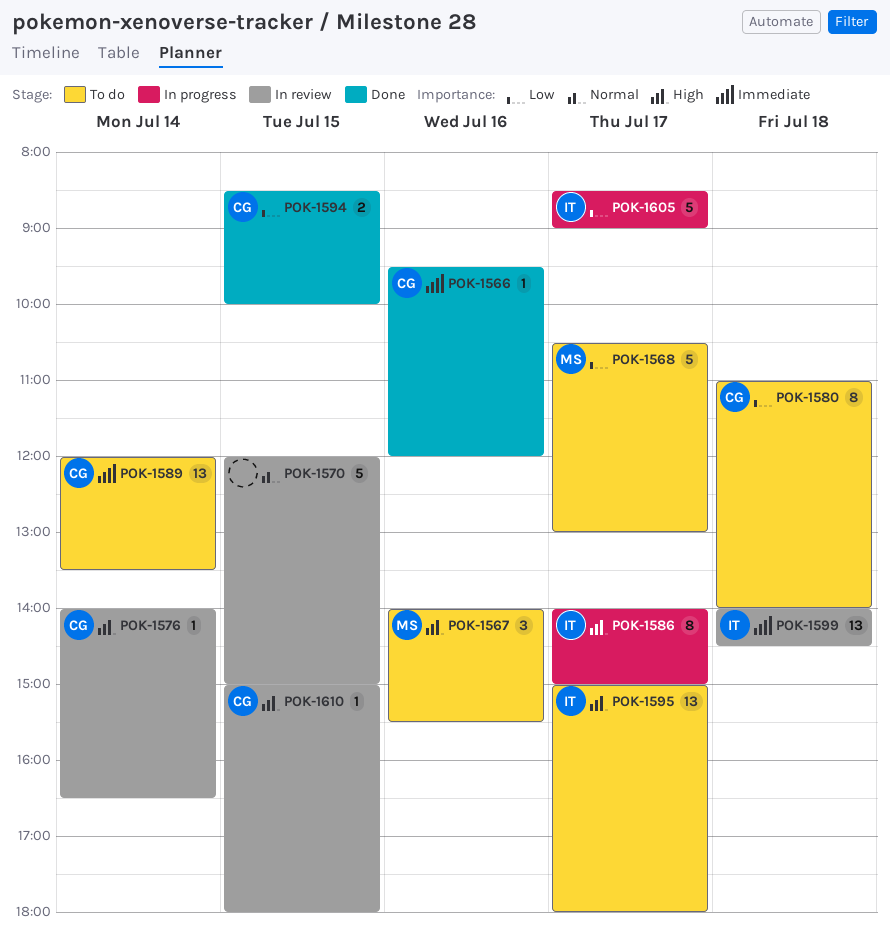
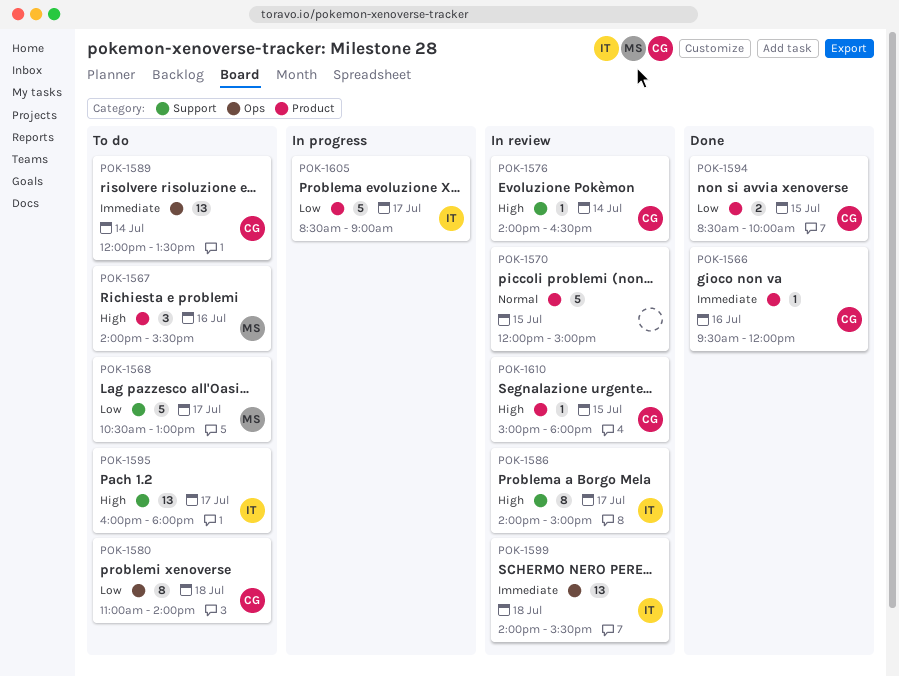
POK-1586, status: In progress -> In review
POK-1595, begins: 15:00 -> 16:00
POK-1599, ends: 14:30 -> 15:30

